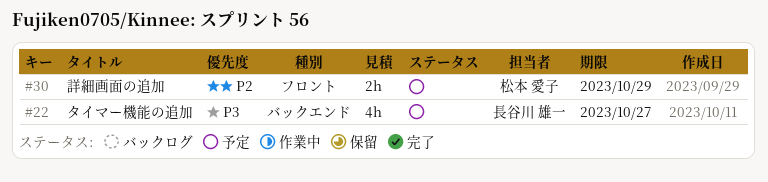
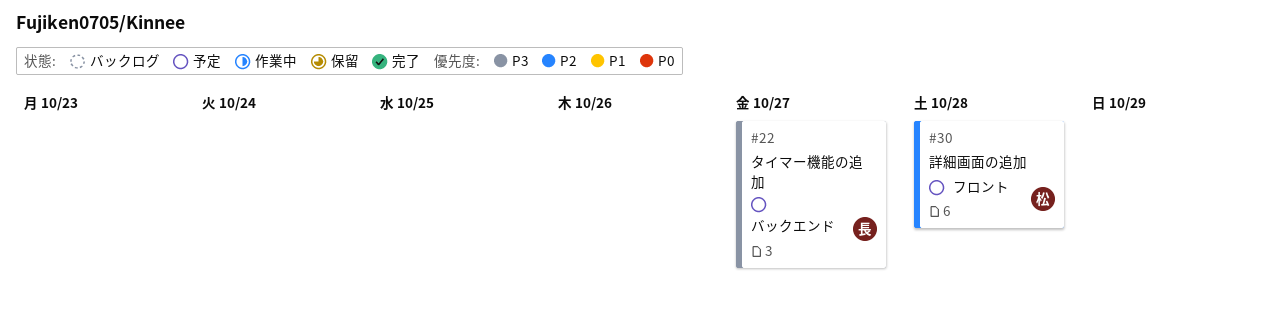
#30, due: Oct 29 -> Oct 28

